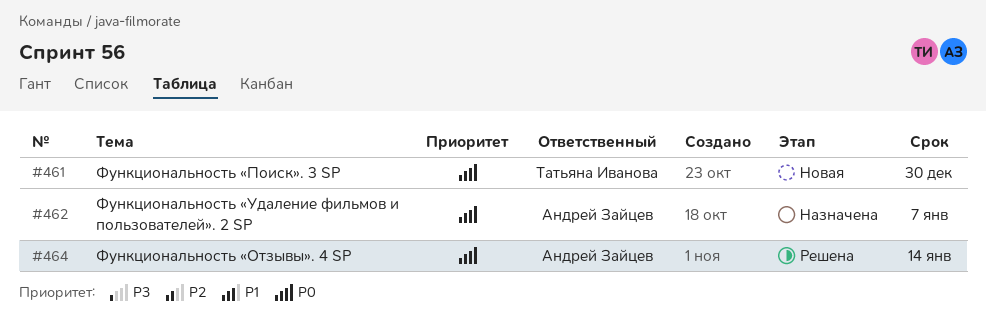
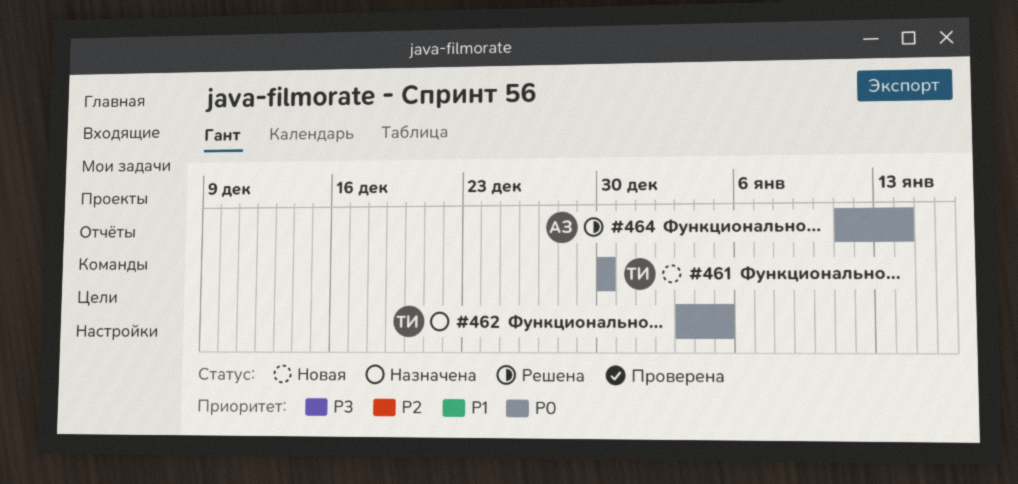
#462, owner: Андрей Зайцев -> Татьяна Иванова
#462, due: Jan 7 -> Jan 5

